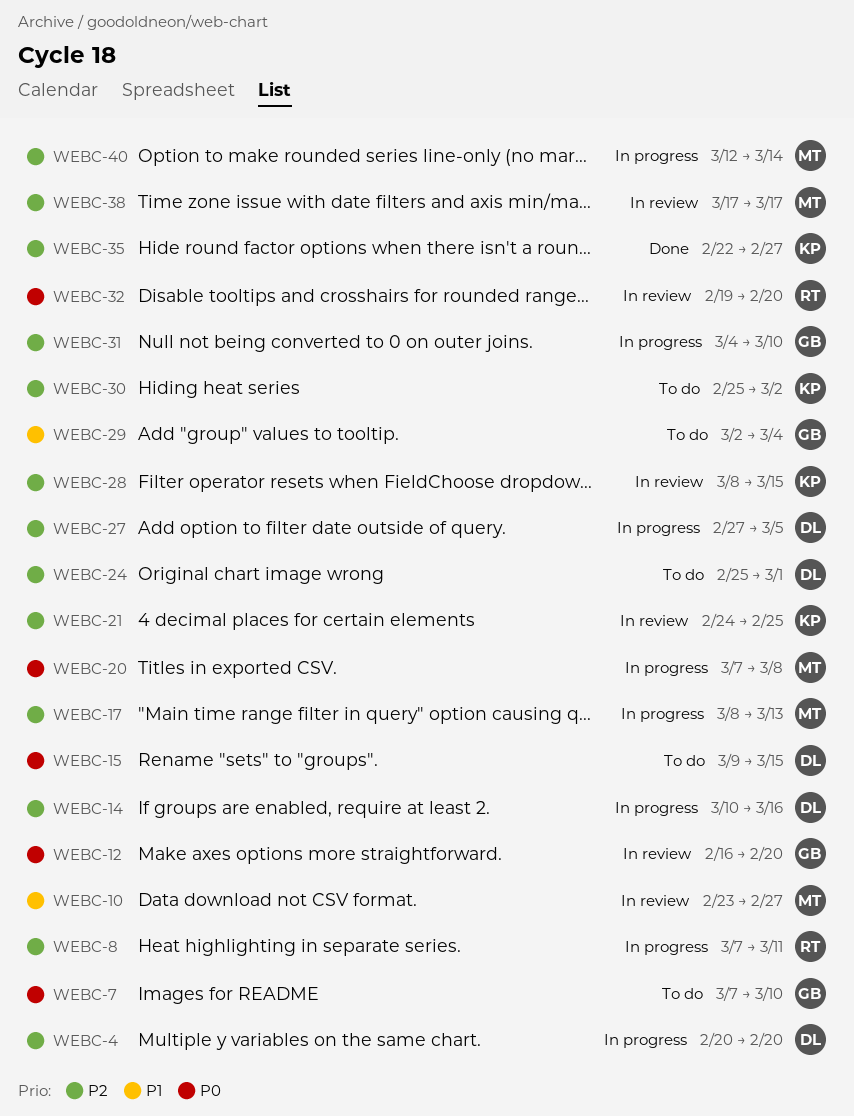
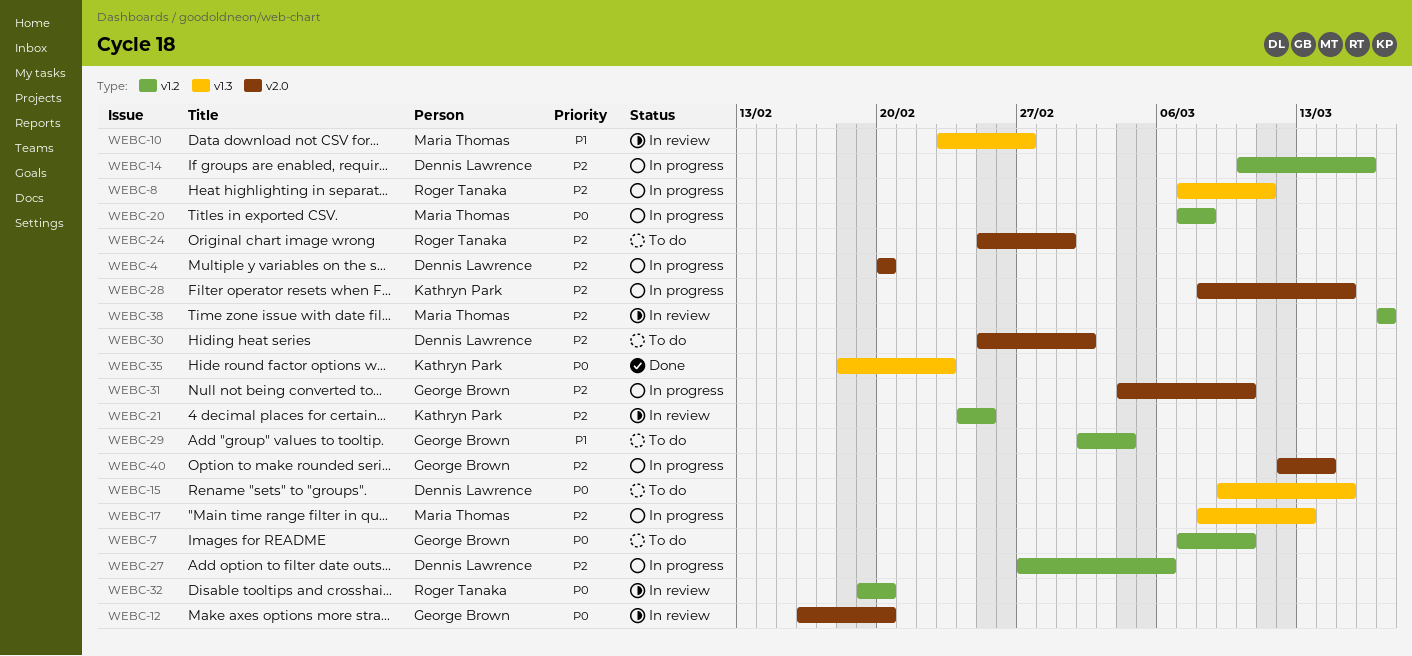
WEBC-24, owner: Dennis Lawrence -> Roger Tanaka
WEBC-27, due: Mar 5 -> Mar 6
WEBC-28, status: In review -> In progress
WEBC-30, owner: Kathryn Park -> Dennis Lawrence
WEBC-35, priority: P2 -> P0
WEBC-35, start: Feb 22 -> Feb 18
WEBC-35, due: Feb 27 -> Feb 23
WEBC-40, owner: Maria Thomas -> George Brown

